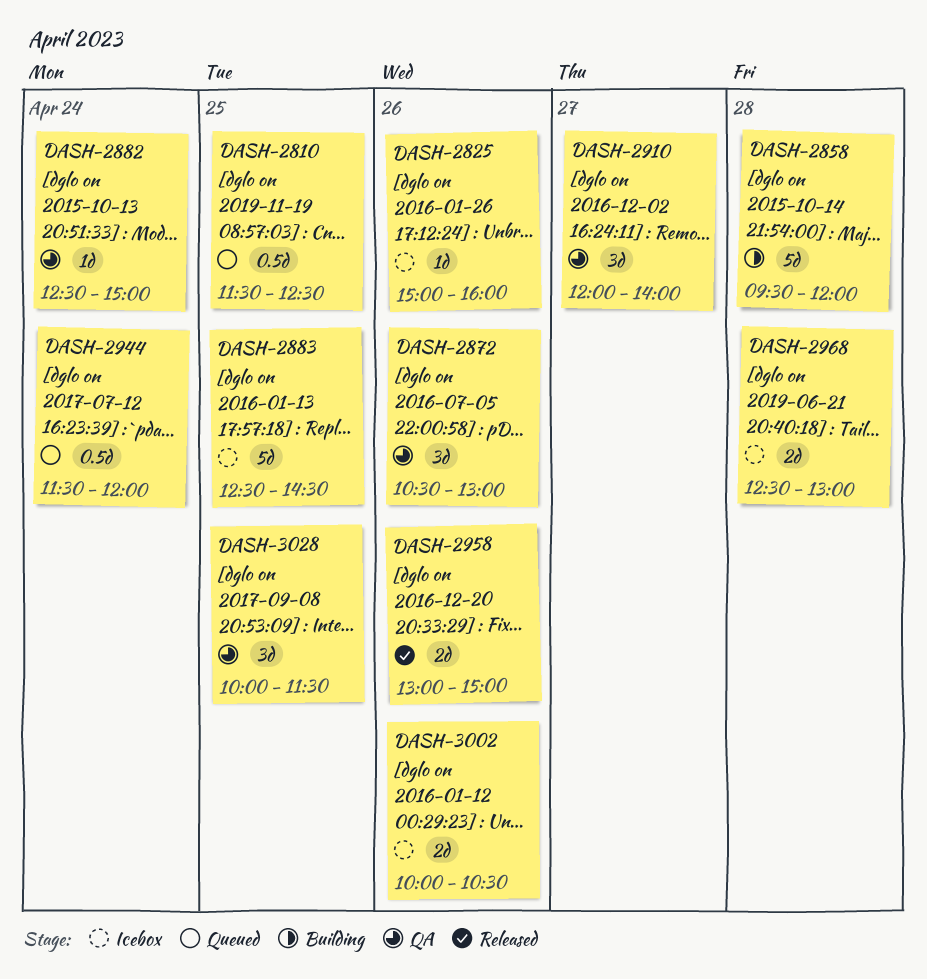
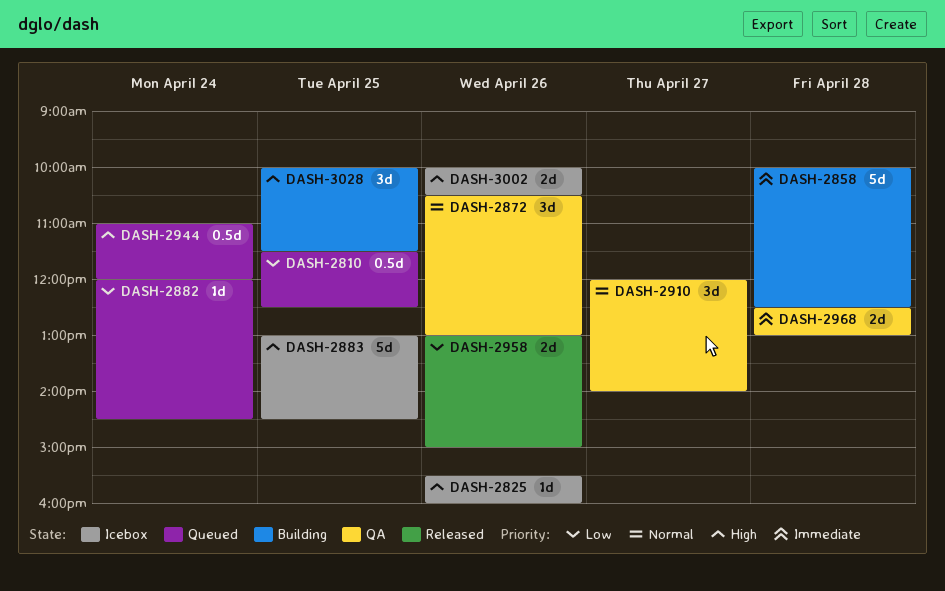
DASH-2825, begins: 15:00 -> 15:30
DASH-2858, begins: 09:30 -> 10:00
DASH-2858, ends: 12:00 -> 12:30
DASH-2882, status: QA -> Queued
DASH-2882, begins: 12:30 -> 12:00
DASH-2882, ends: 15:00 -> 14:30
DASH-2883, begins: 12:30 -> 13:00
DASH-2944, begins: 11:30 -> 11:00
DASH-2968, status: Icebox -> QA
DASH-3028, status: QA -> Building

